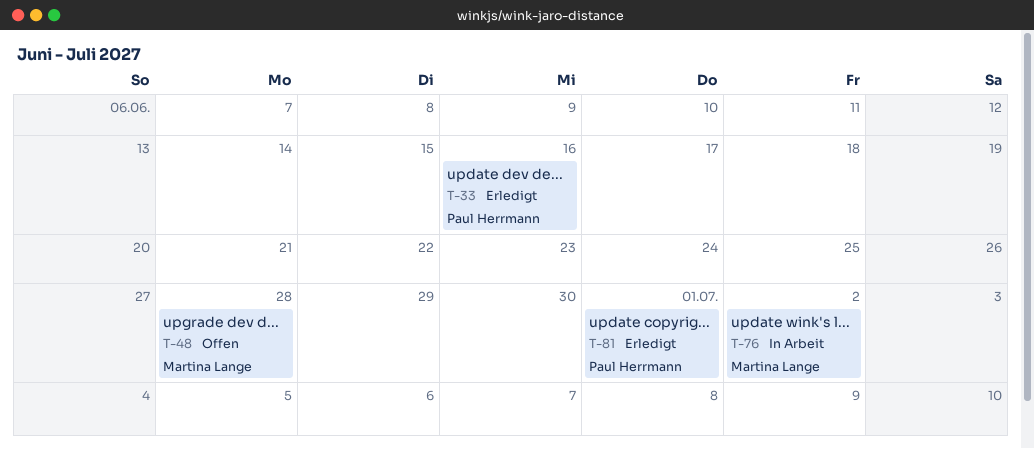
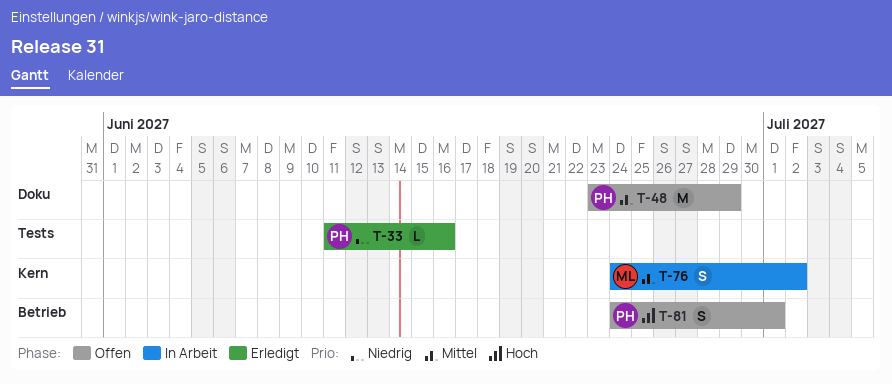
T-48, owner: Martina Lange -> Paul Herrmann
T-48, due: Jun 28 -> Jun 29
T-81, status: Erledigt -> Offen

